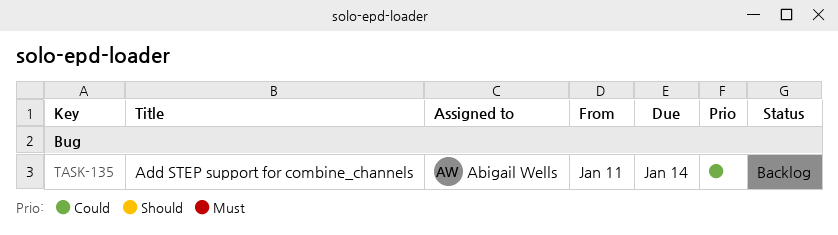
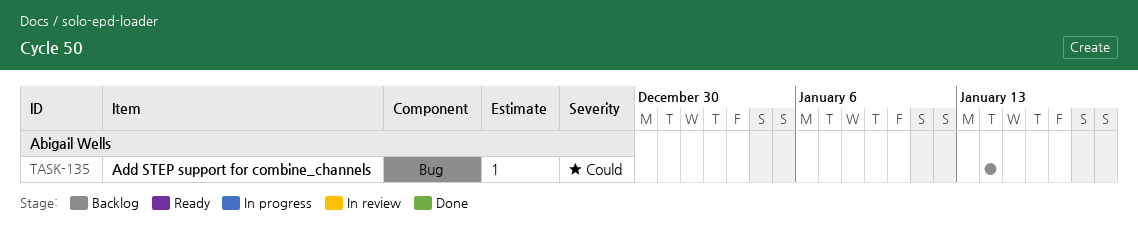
TASK-135, start: Jan 11 -> Jan 14

